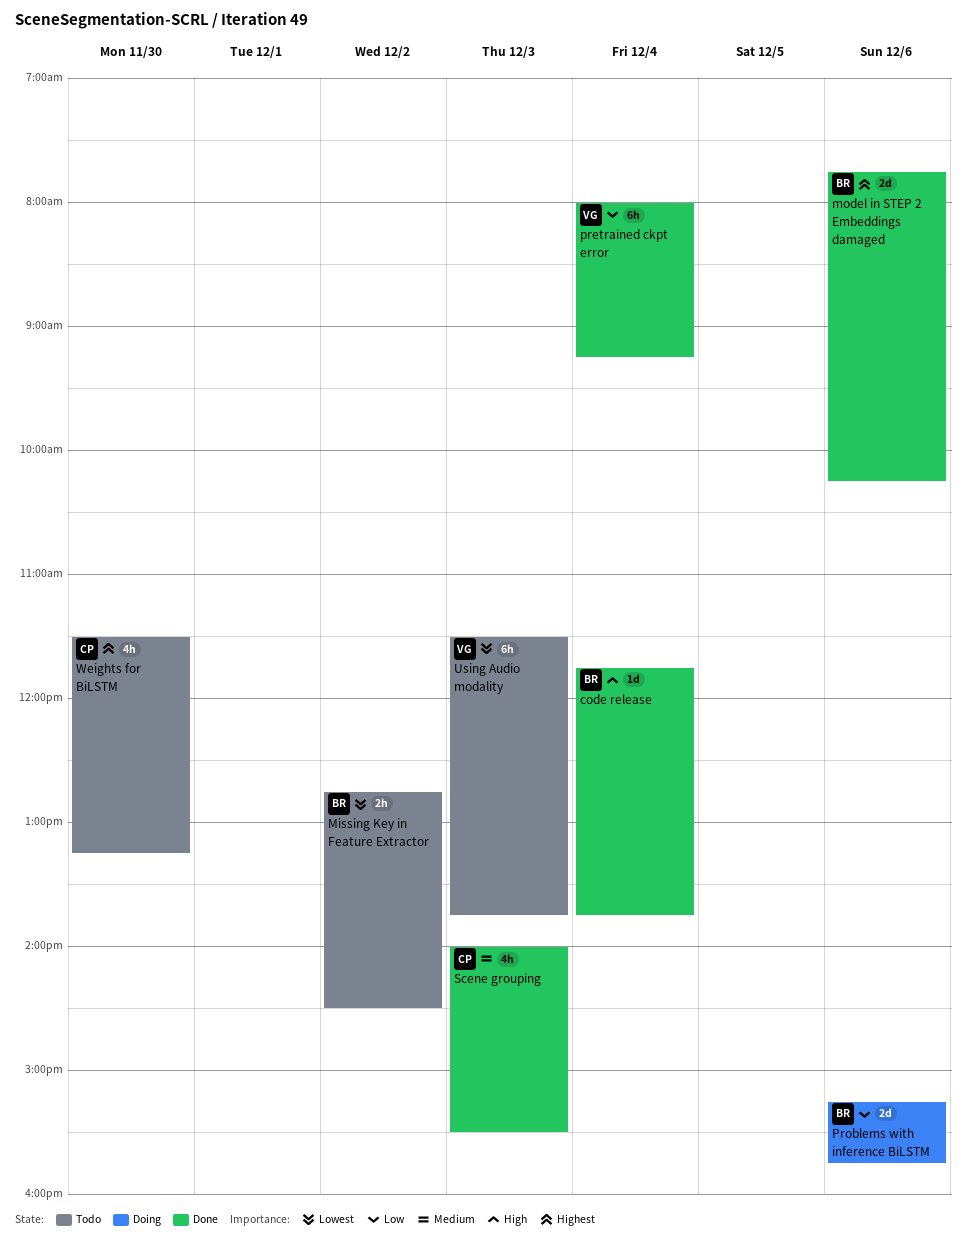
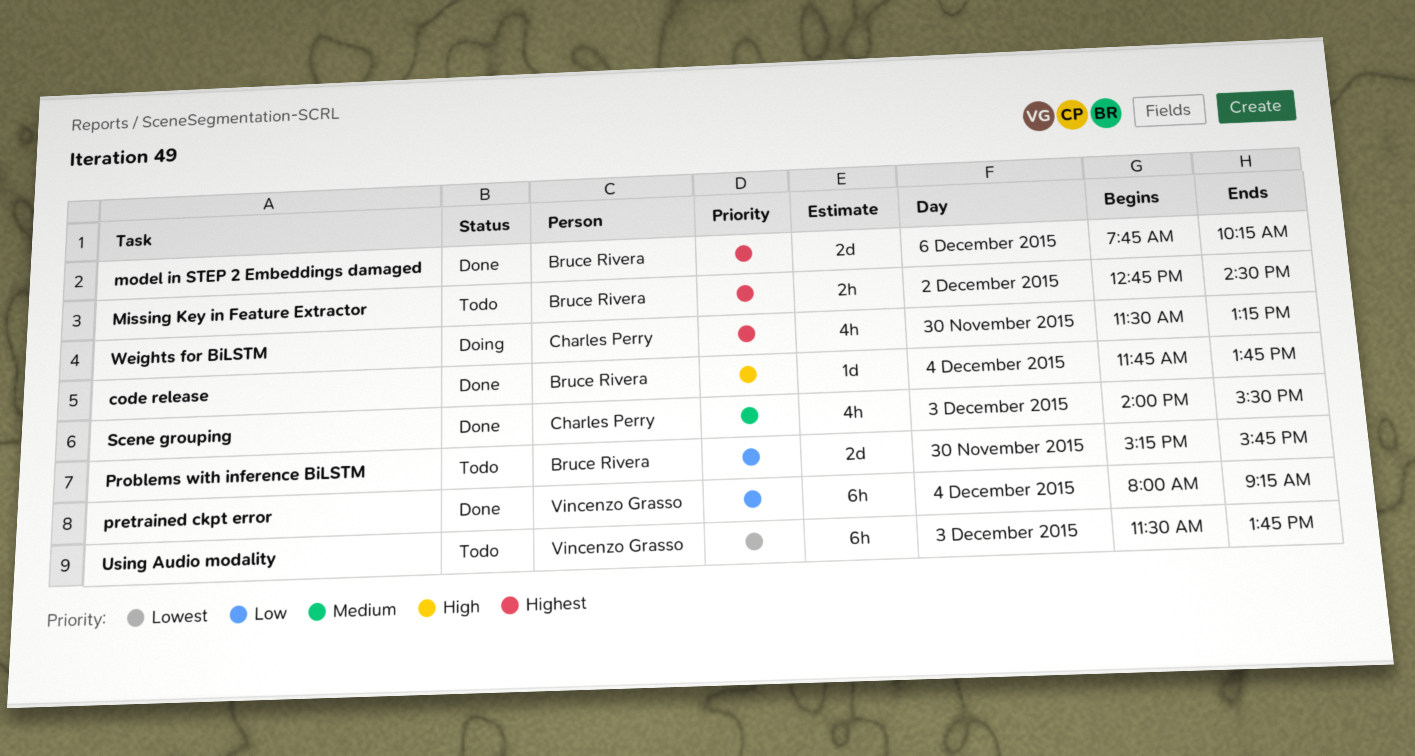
Missing Key in Feature Extractor, priority: Lowest -> Highest
Problems with inference BiLSTM, status: Doing -> Todo
Problems with inference BiLSTM, day: Dec 6 -> Nov 30
Weights for BiLSTM, status: Todo -> Doing

